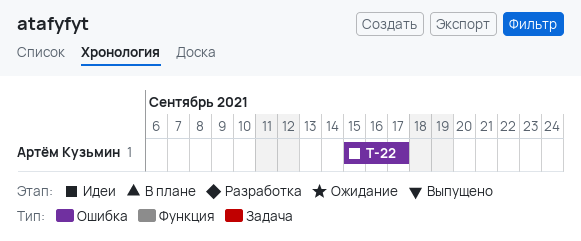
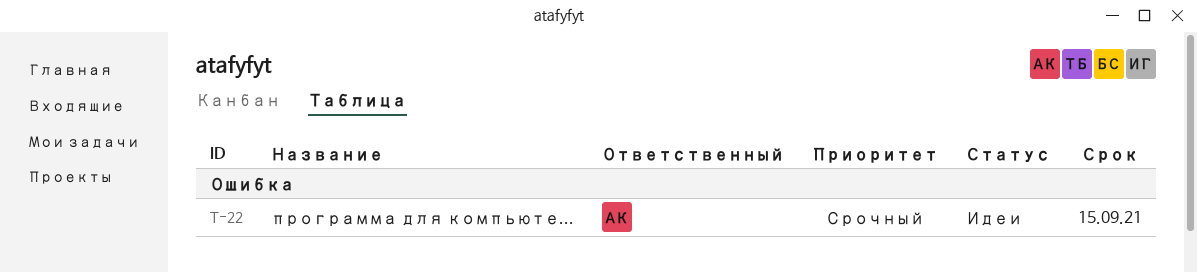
T-22, due: Sep 17 -> Sep 15

